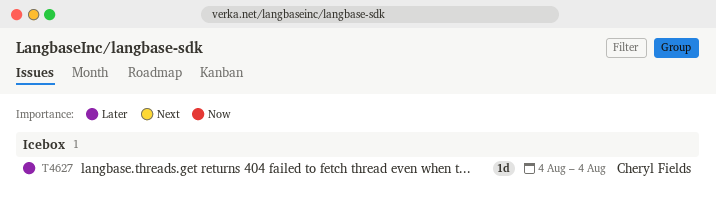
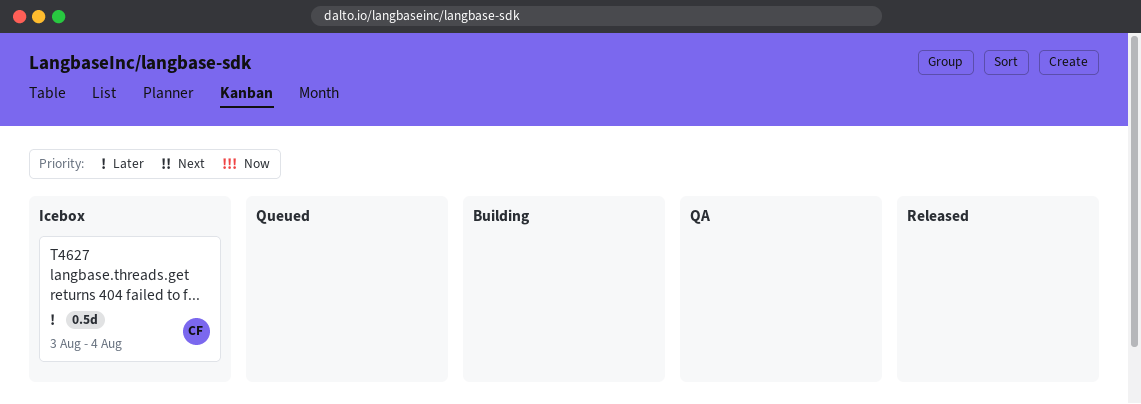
T4627, estimate: 1d -> 0.5d
T4627, start: Aug 4 -> Aug 3

